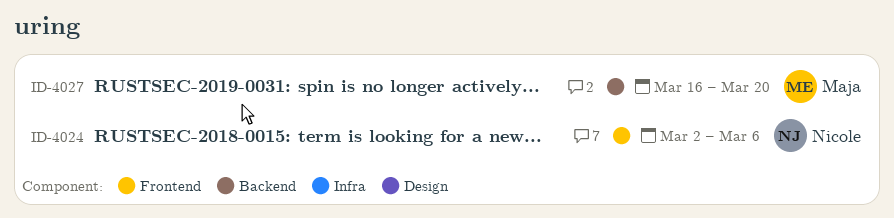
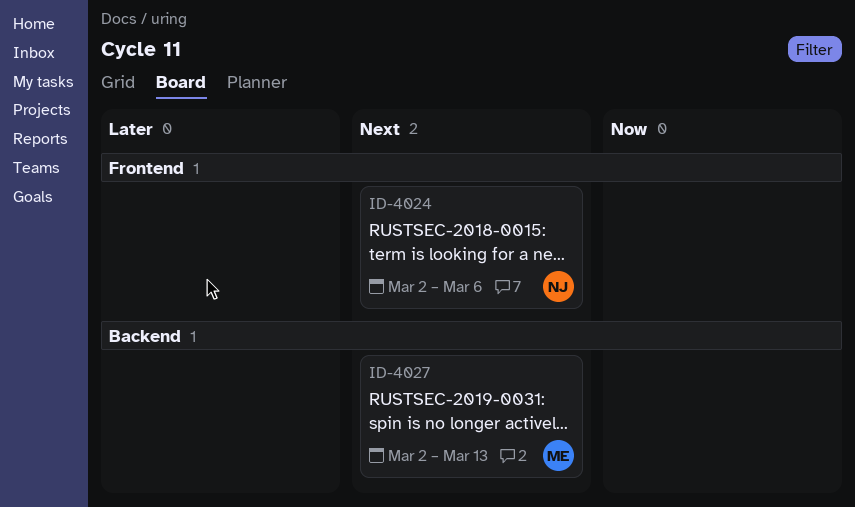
ID-4027, start: Mar 16 -> Mar 2
ID-4027, due: Mar 20 -> Mar 13

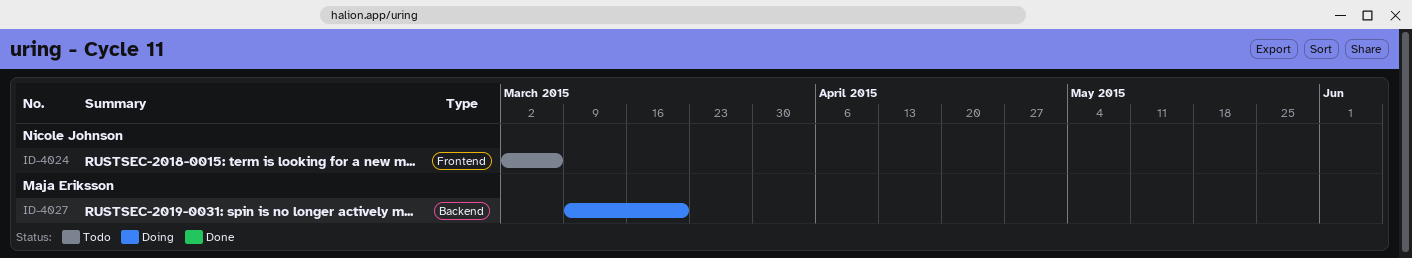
ID-4027, start: Mar 2 -> Mar 9
ID-4027, due: Mar 13 -> Mar 20

